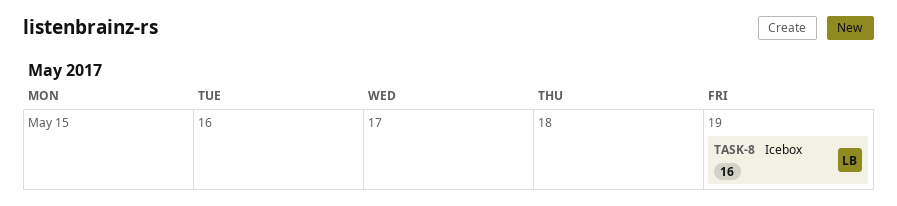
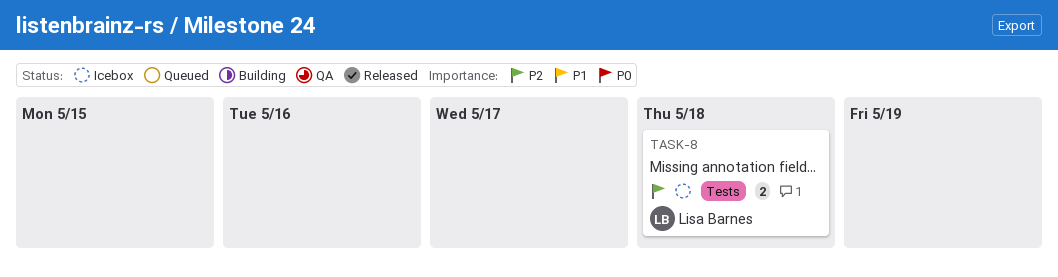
TASK-8, estimate: 16 -> 2
TASK-8, due: May 19 -> May 18

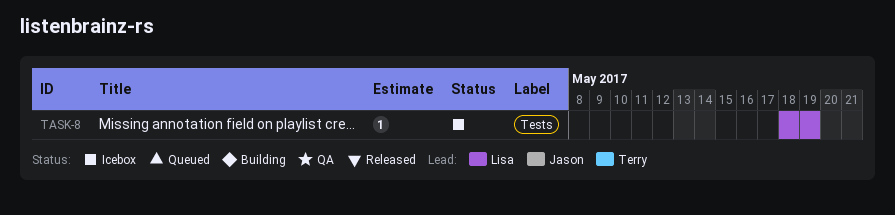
TASK-8, estimate: 2 -> 1
TASK-8, due: May 18 -> May 19

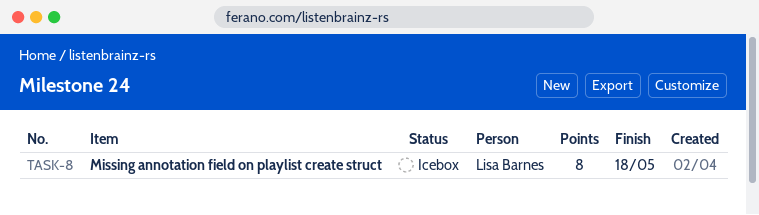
TASK-8, estimate: 1 -> 8
TASK-8, due: May 19 -> May 18

